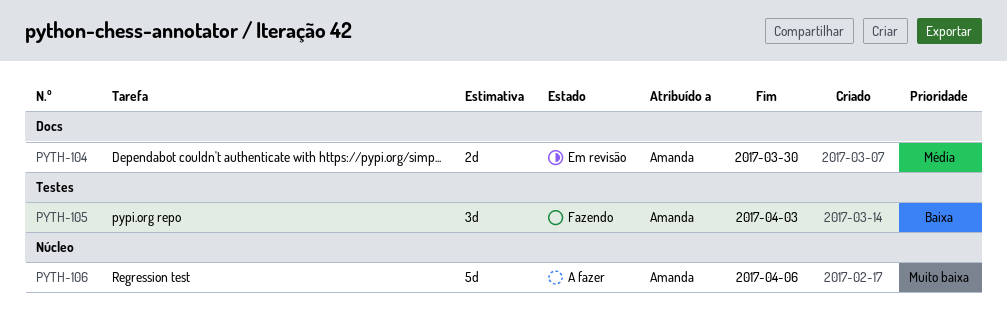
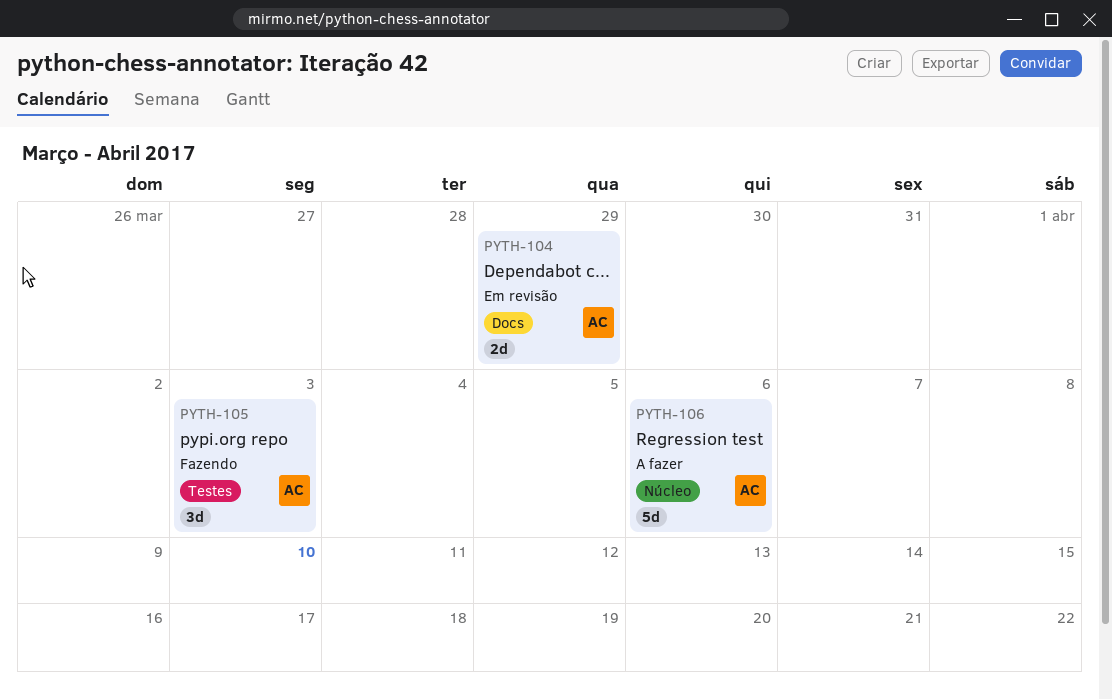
PYTH-104, due: Mar 30 -> Mar 29

